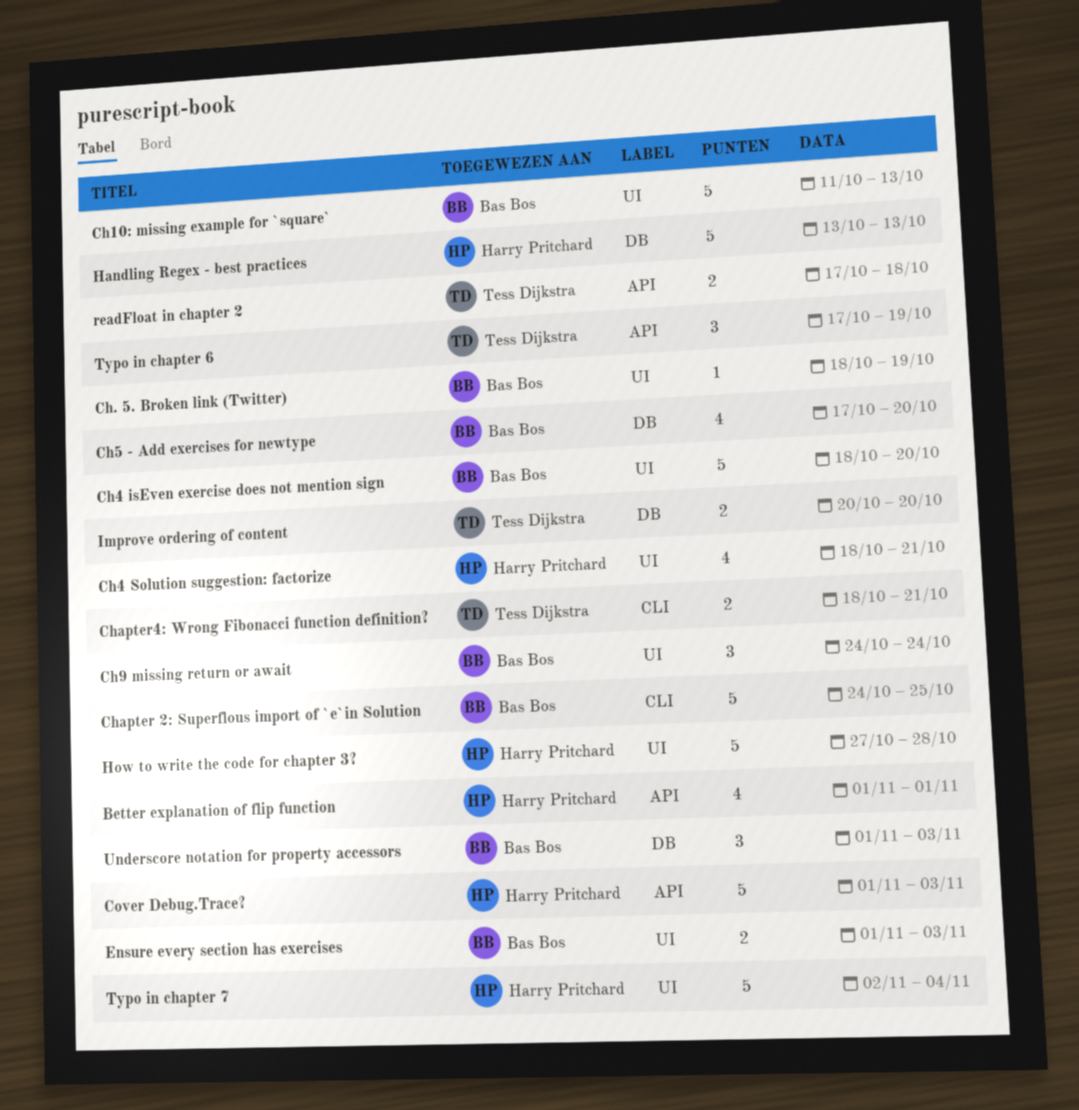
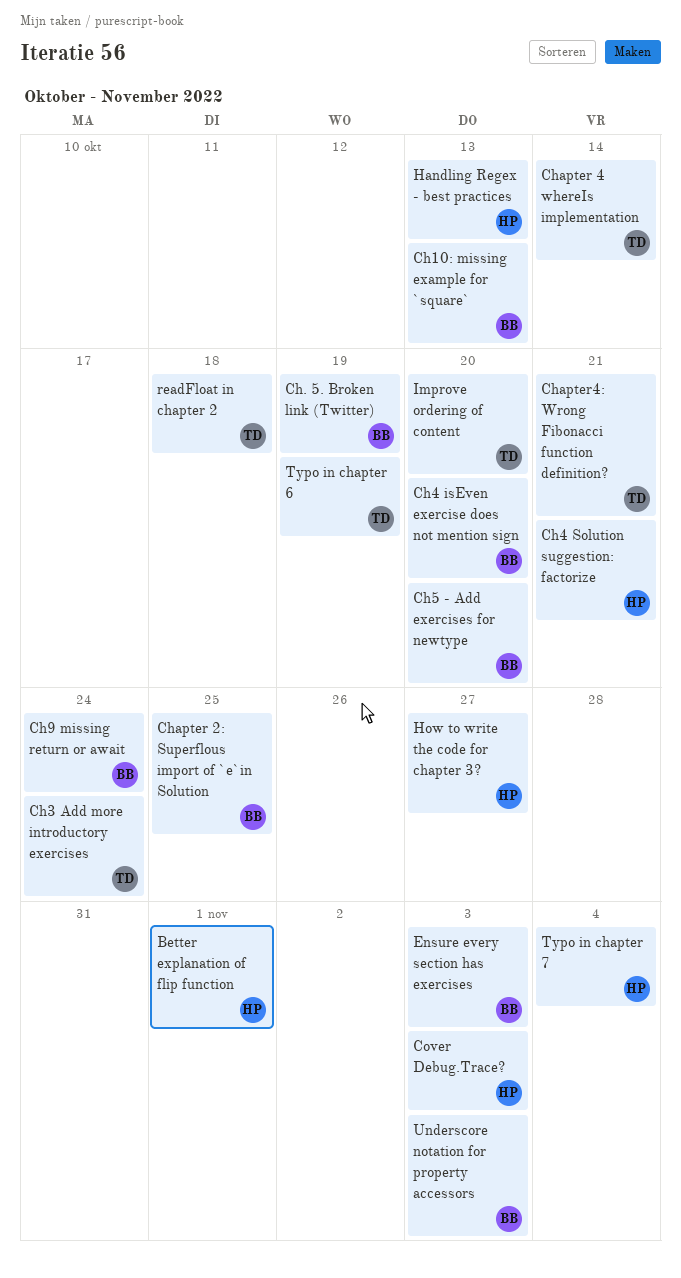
Ch3 Add more introductory exercises: none -> present
Chapter 4 whereIs implementation: none -> present
How to write the code for chapter 3?, due: Oct 28 -> Oct 27

